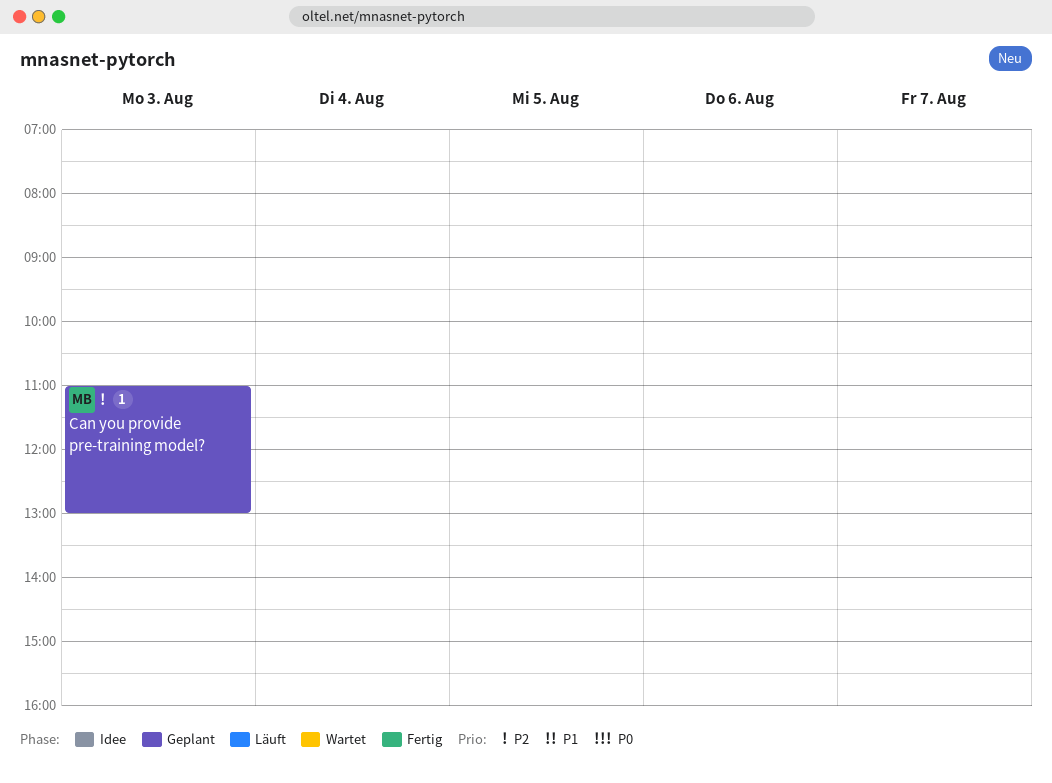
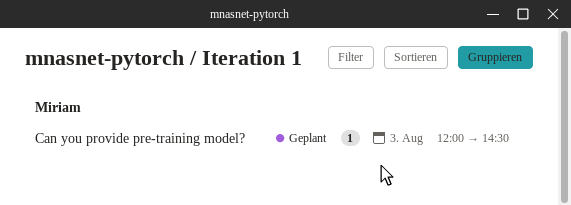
Can you provide pre-training model?, begins: 11:00 -> 12:00
Can you provide pre-training model?, ends: 13:00 -> 14:30

